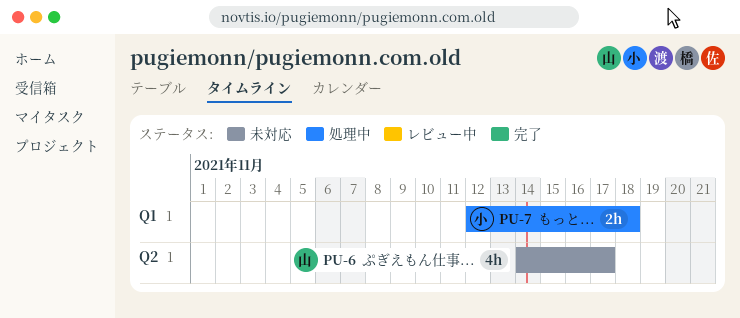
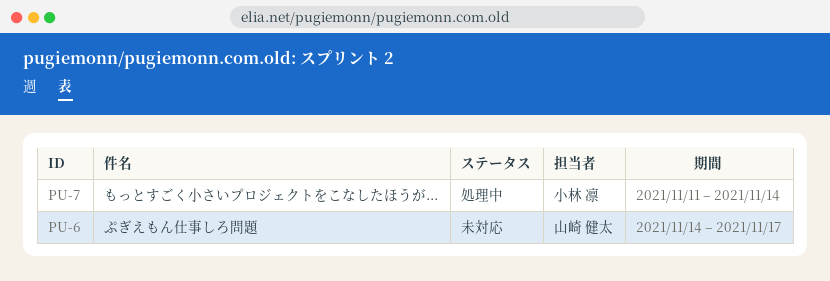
PU-7, start: Nov 12 -> Nov 11
PU-7, due: Nov 18 -> Nov 14

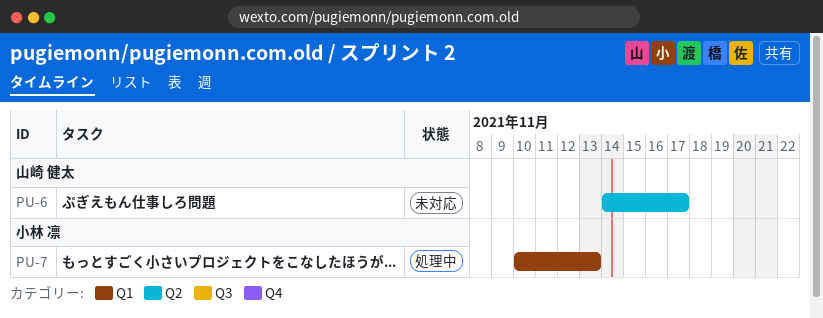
PU-7, start: Nov 11 -> Nov 10
PU-7, due: Nov 14 -> Nov 13

